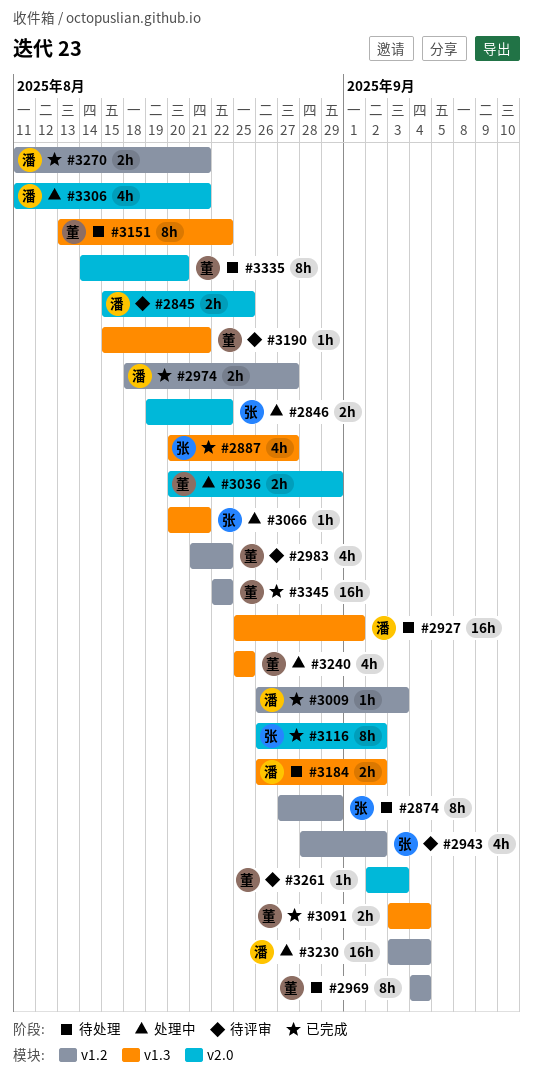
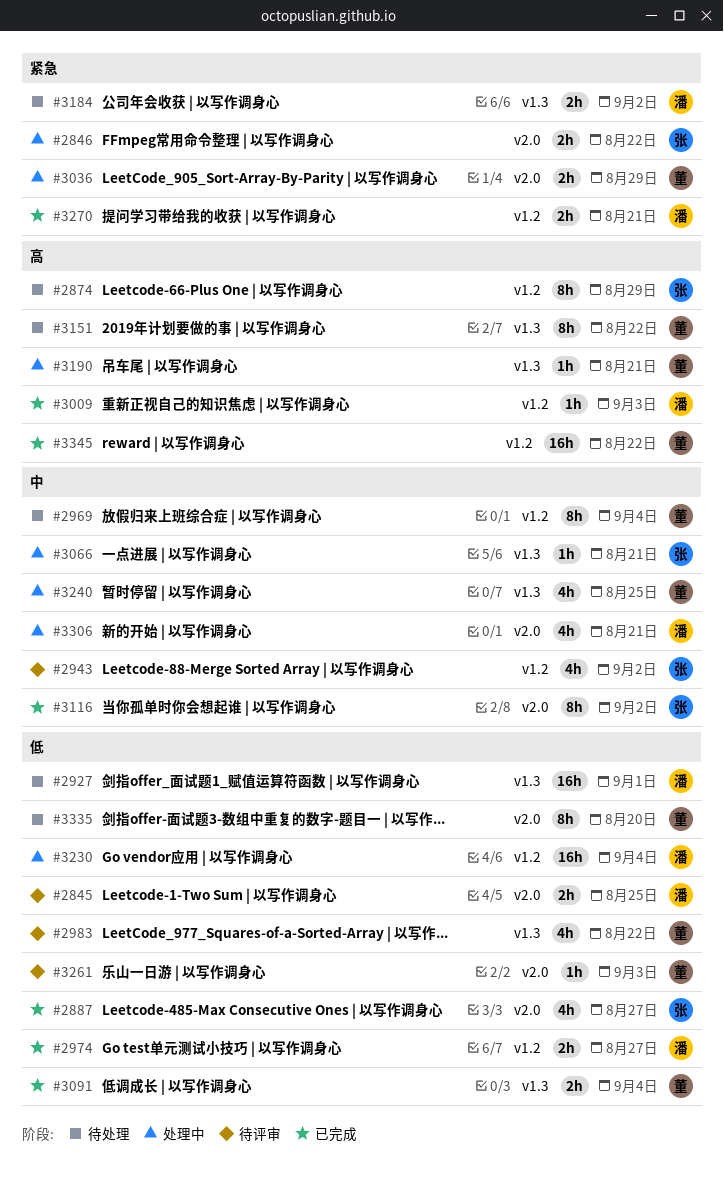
#2887, label: v1.3 -> v2.0
#2983, label: v1.2 -> v1.3
#3190, status: 待评审 -> 处理中

